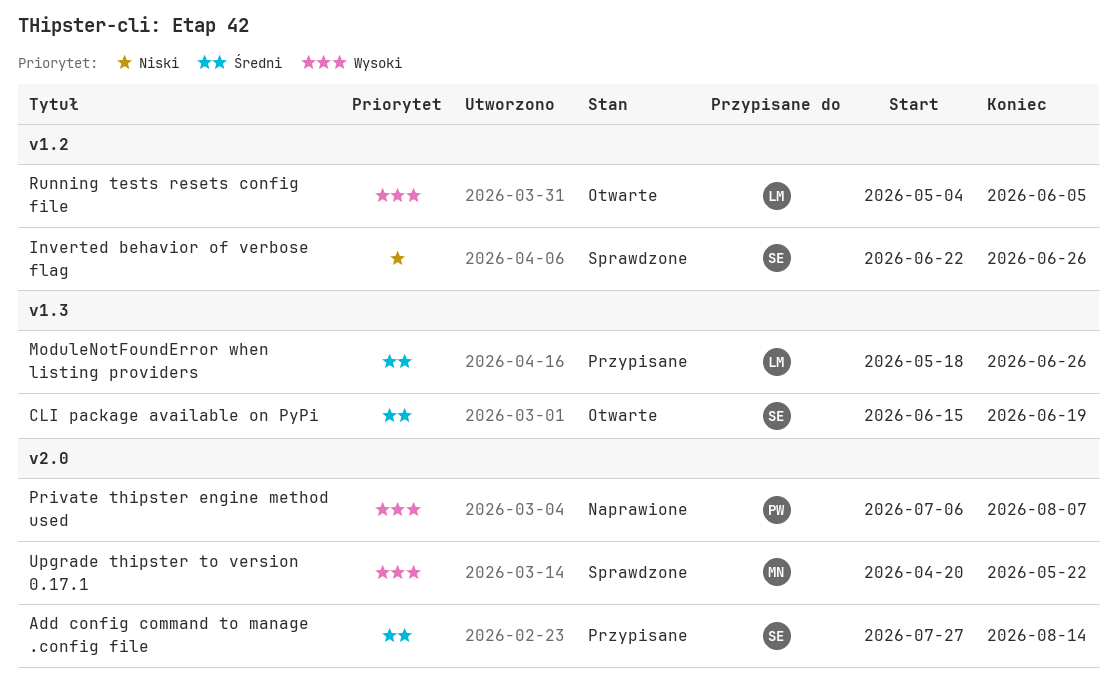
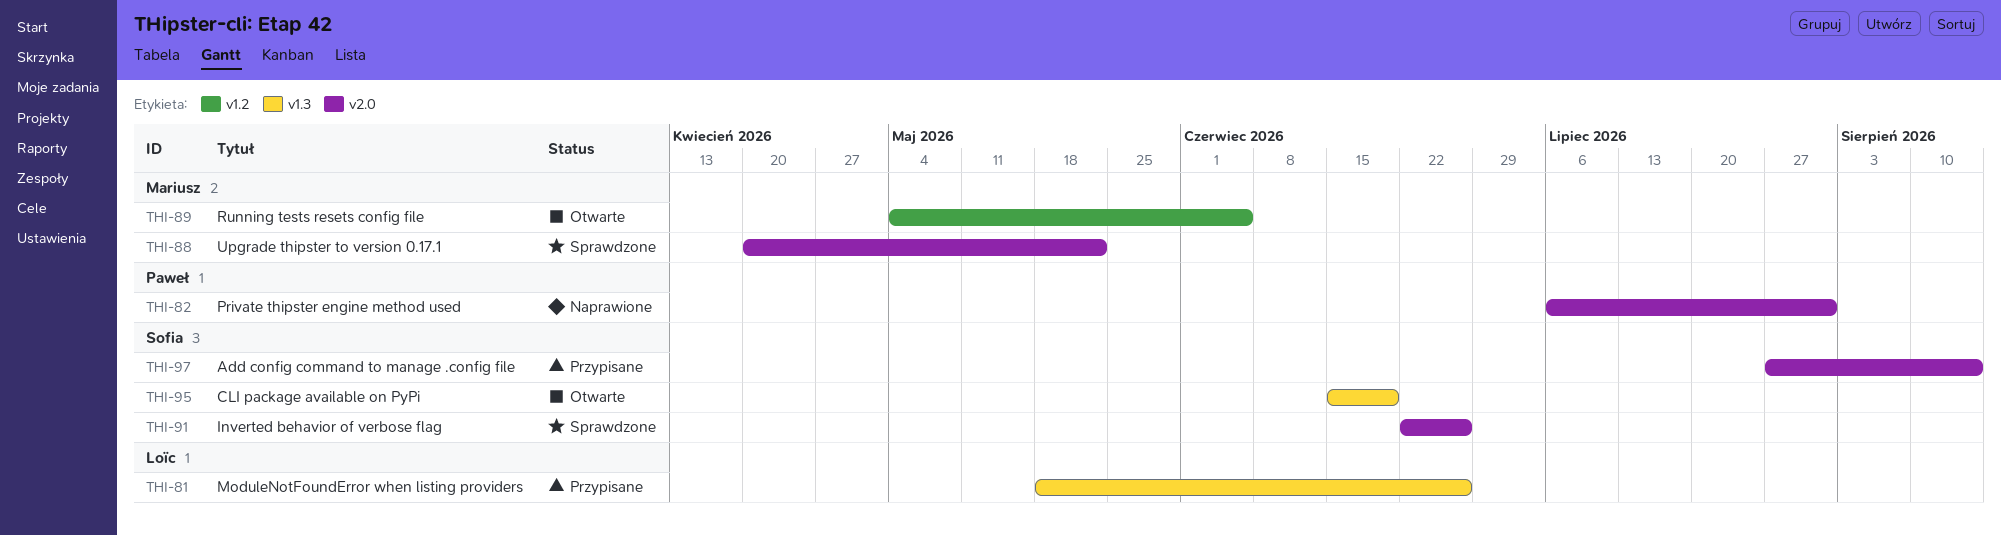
Inverted behavior of verbose flag, label: v1.2 -> v2.0
Private thipster engine method used, due: Aug 7 -> Jul 31
Running tests resets config file, owner: Loïc -> Mariusz

